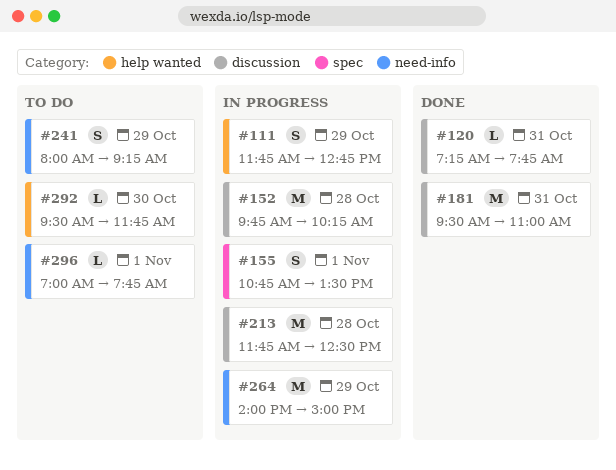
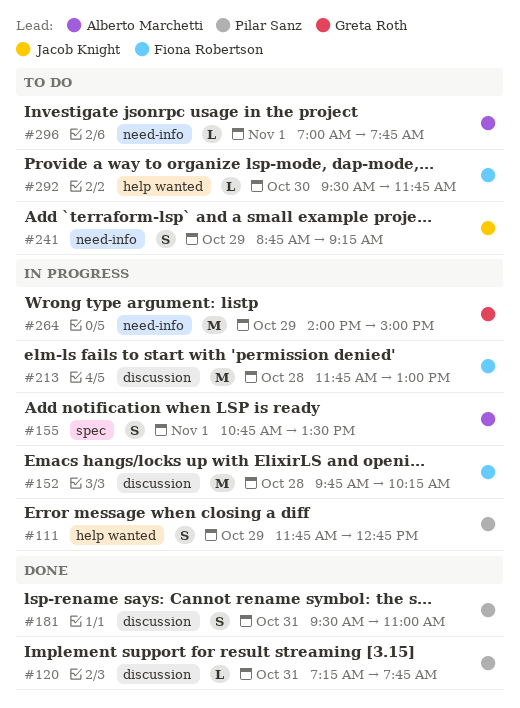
#181, estimate: M -> S
#213, ends: 12:30 -> 13:00
#241, begins: 08:00 -> 08:45

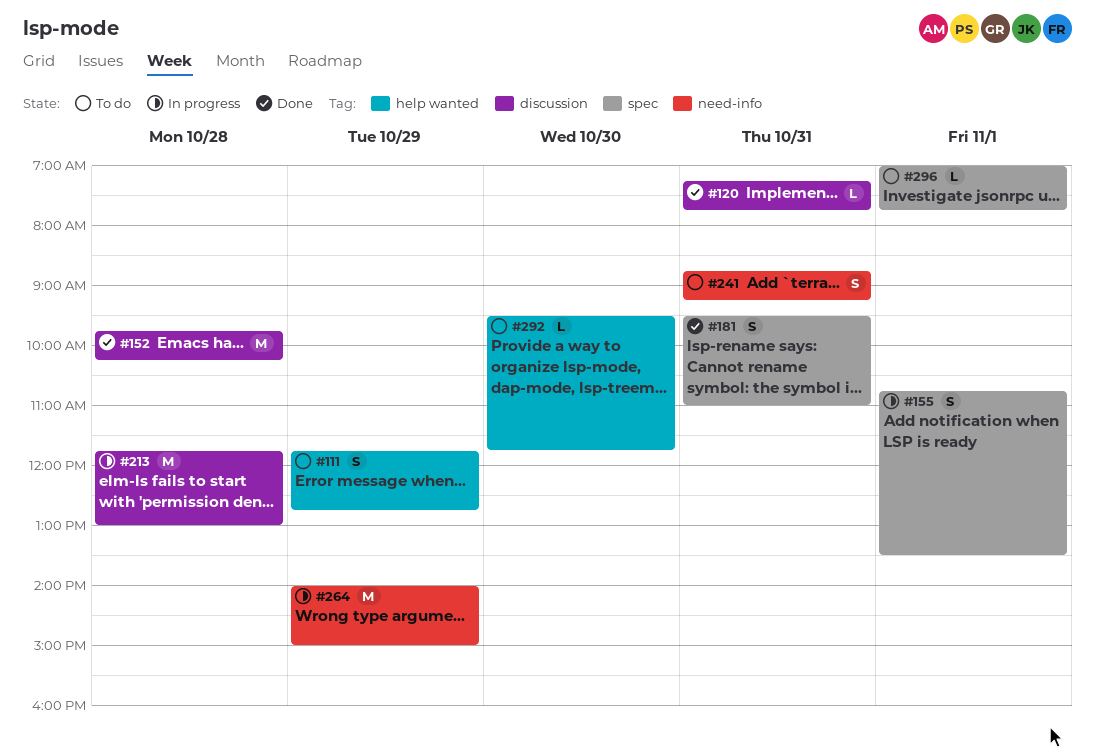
#111, status: In progress -> To do
#152, status: In progress -> Done
#181, label: discussion -> spec
#241, day: Oct 29 -> Oct 31
#296, label: need-info -> spec

